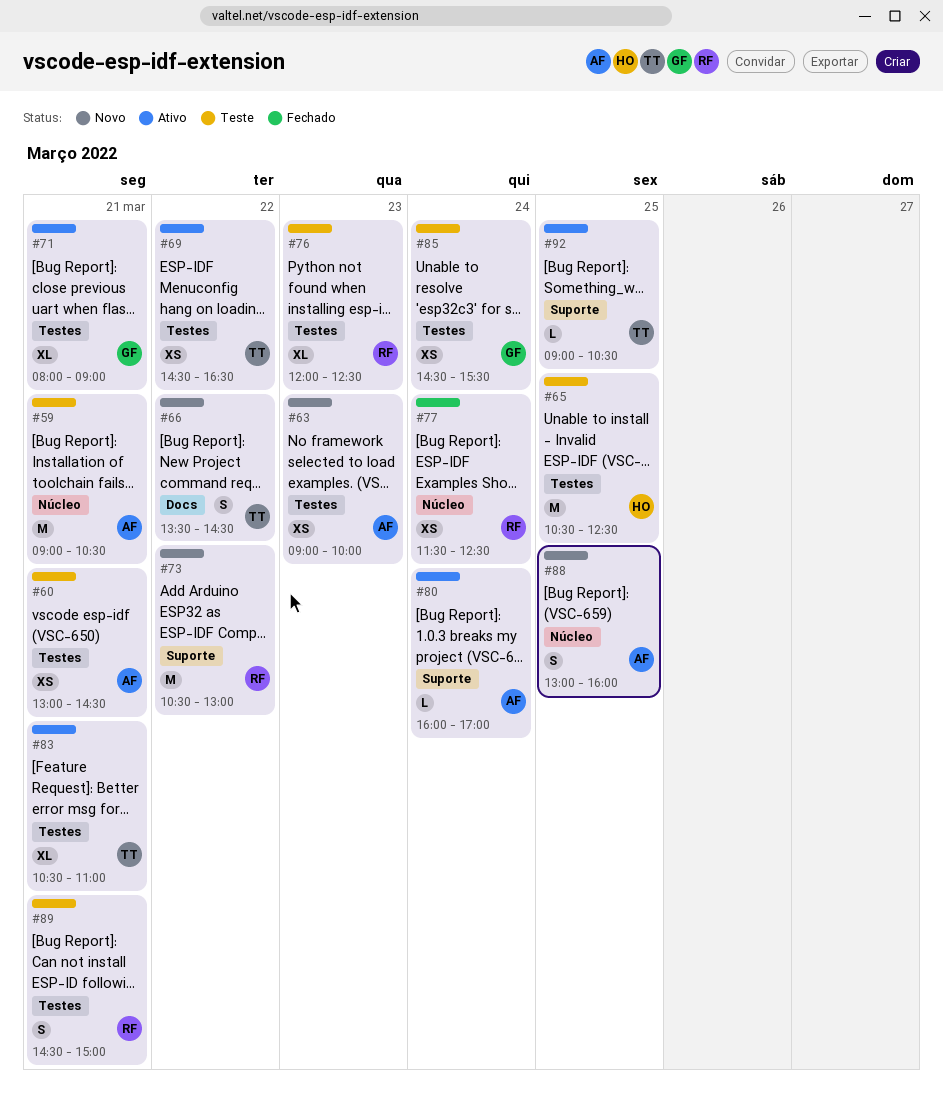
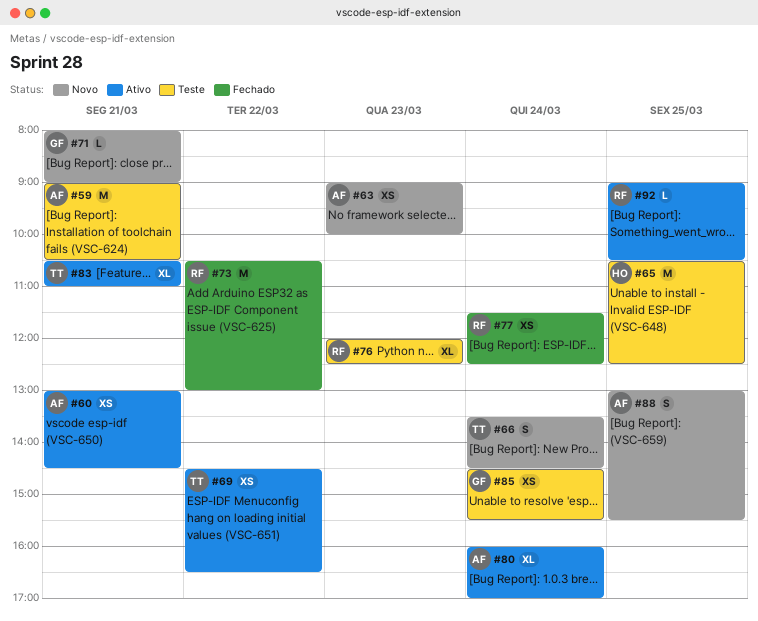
#60, status: Teste -> Ativo
#66, day: Mar 22 -> Mar 24
#71, status: Ativo -> Novo
#71, estimate: XL -> L
#73, status: Novo -> Fechado
#80, estimate: L -> XL
#88, ends: 16:00 -> 15:30
#89: present -> none
#92, owner: TT -> RF

